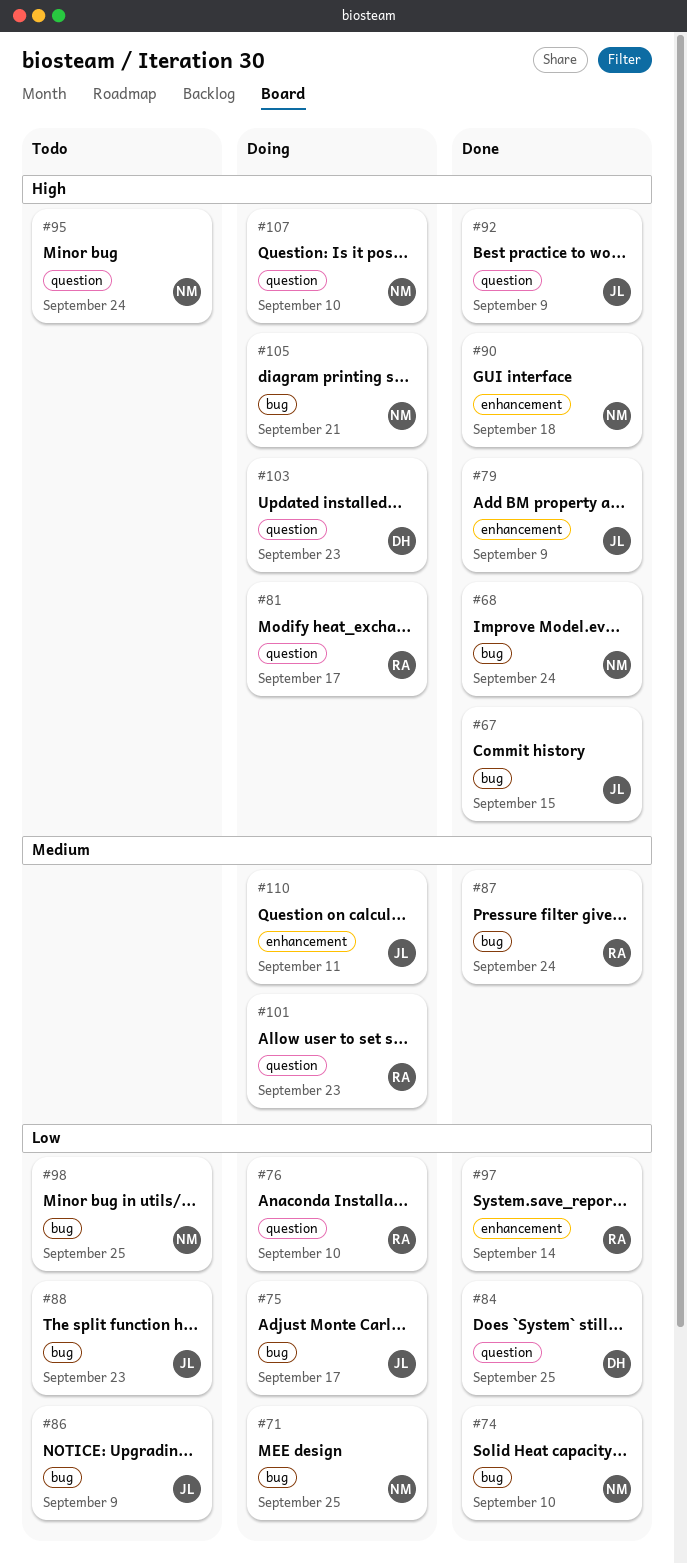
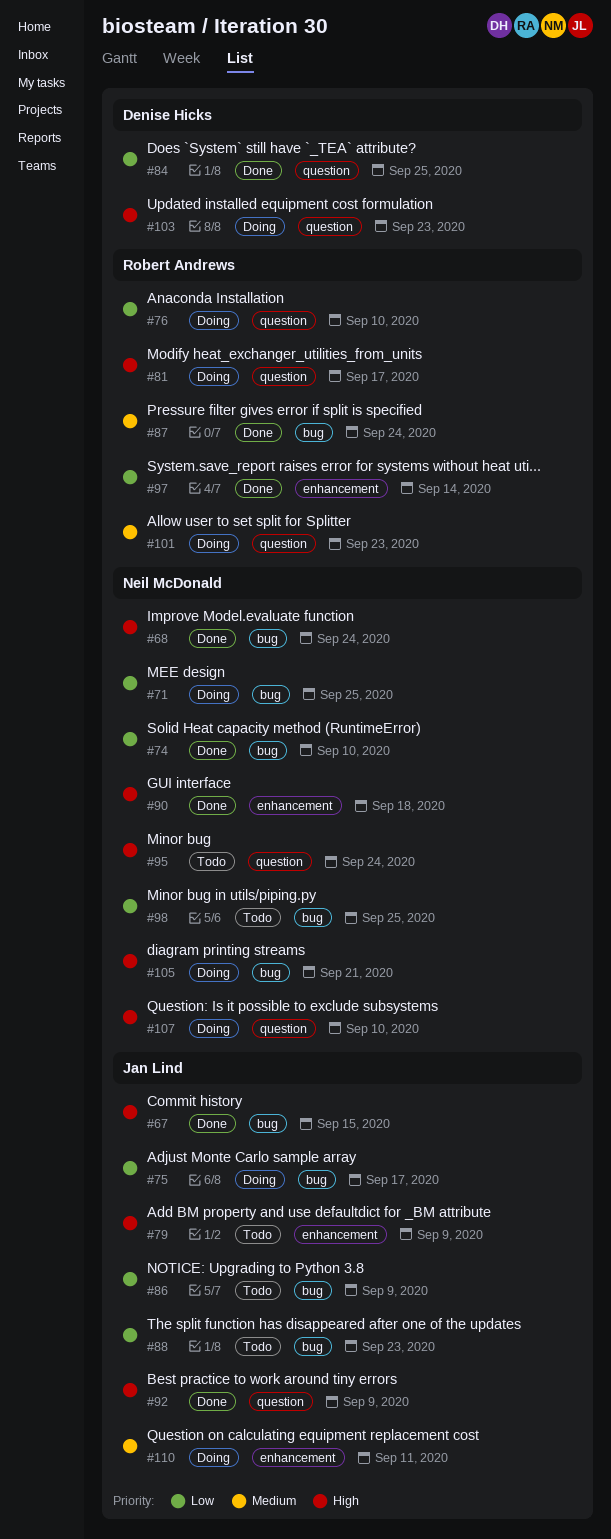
#79, status: Done -> Todo

